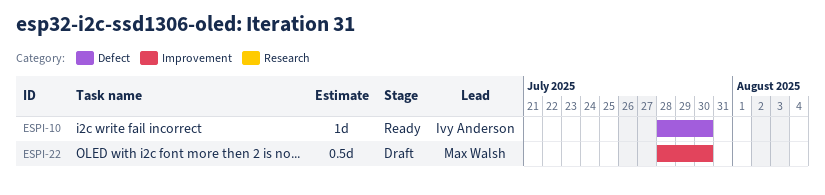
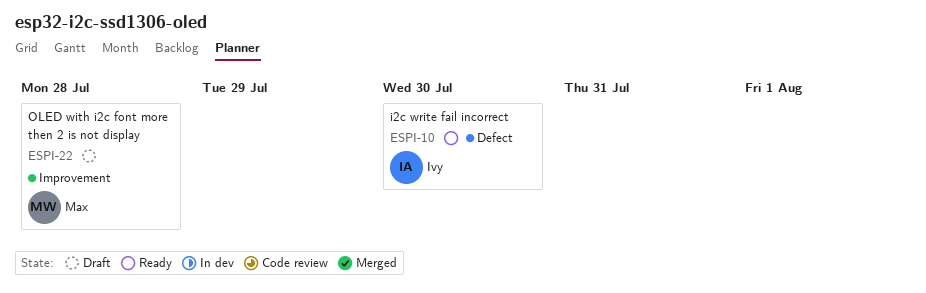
ESPI-22, due: Jul 30 -> Jul 28

